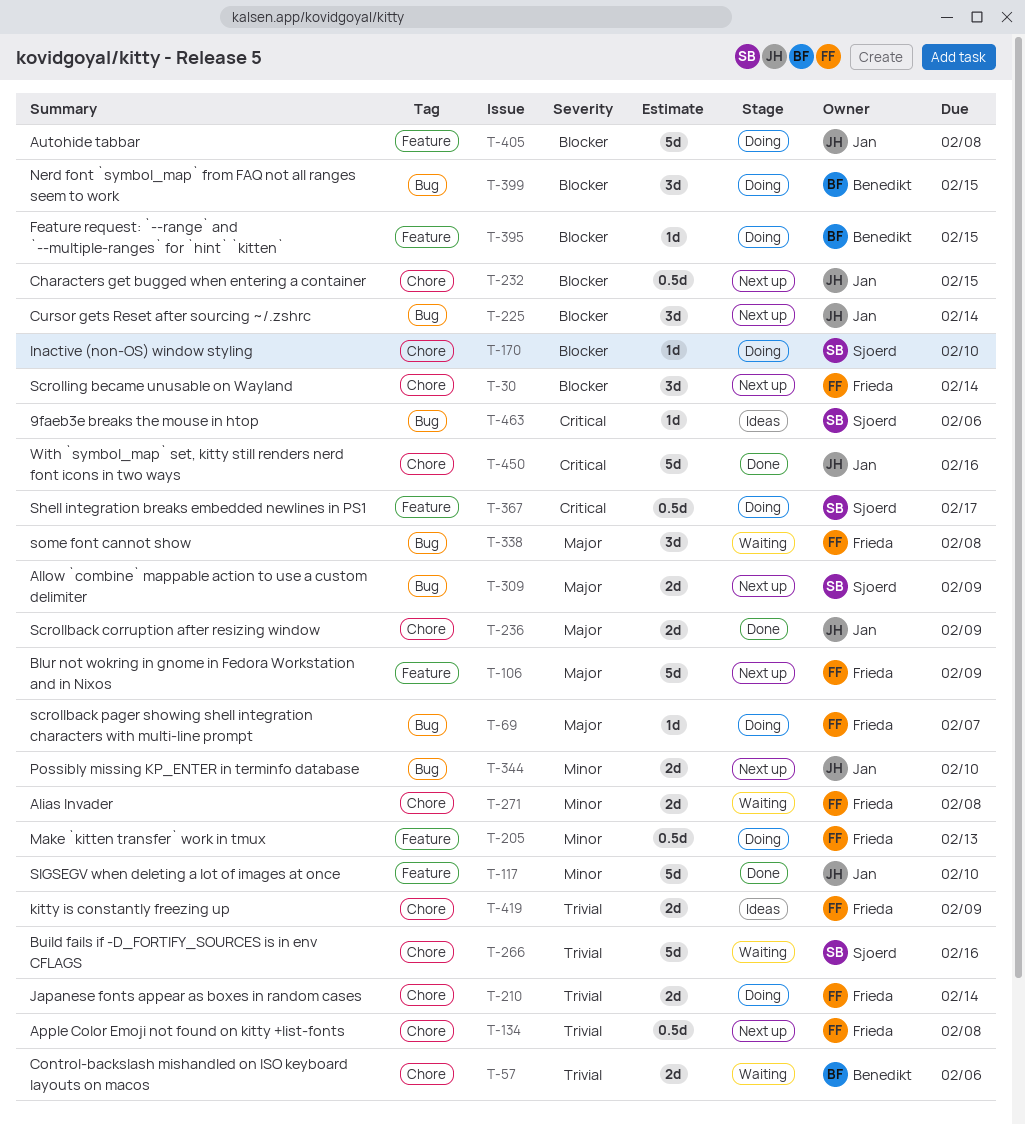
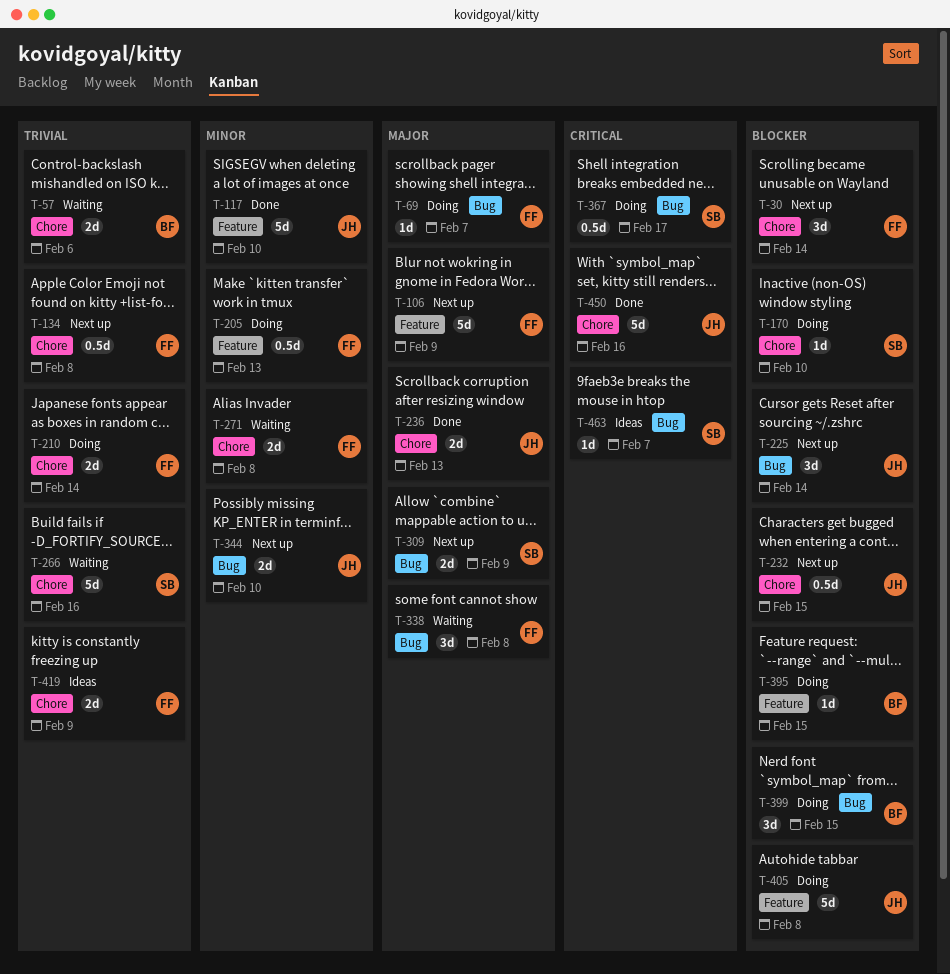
T-236, due: Feb 9 -> Feb 13
T-367, label: Feature -> Bug
T-463, due: Feb 6 -> Feb 7

